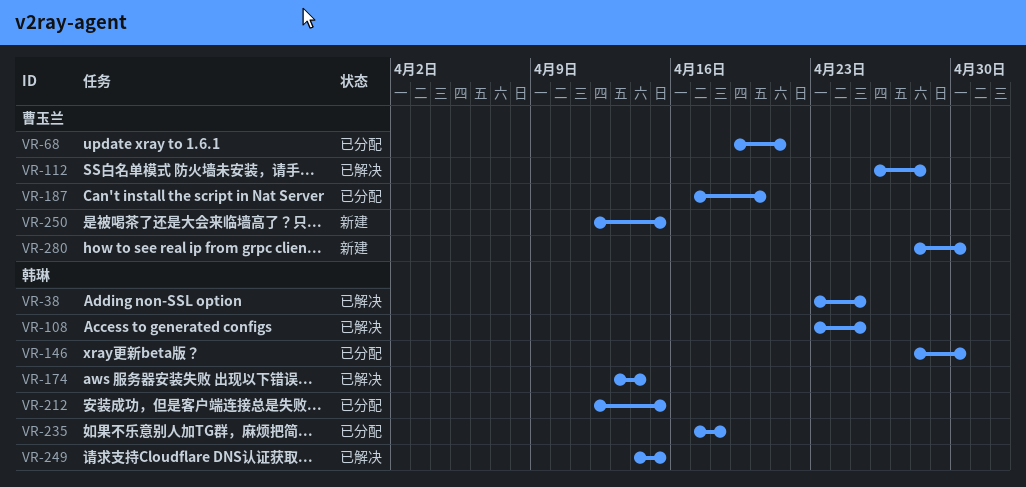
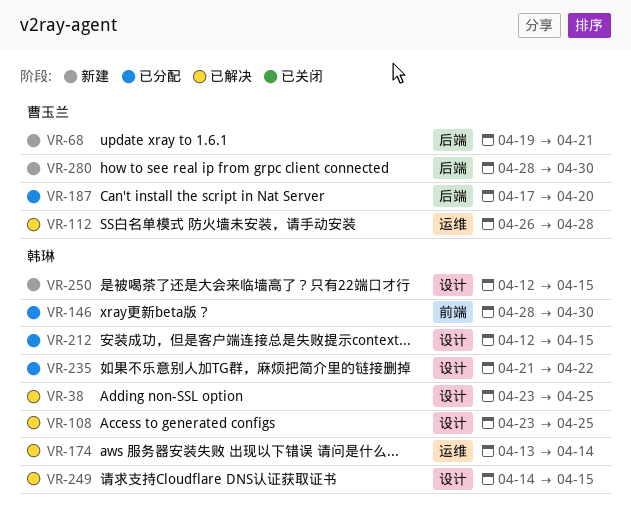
VR-68, status: 已分配 -> 新建
VR-235, start: Apr 17 -> Apr 21
VR-235, due: Apr 18 -> Apr 22
VR-250, owner: 曹玉兰 -> 韩琳

